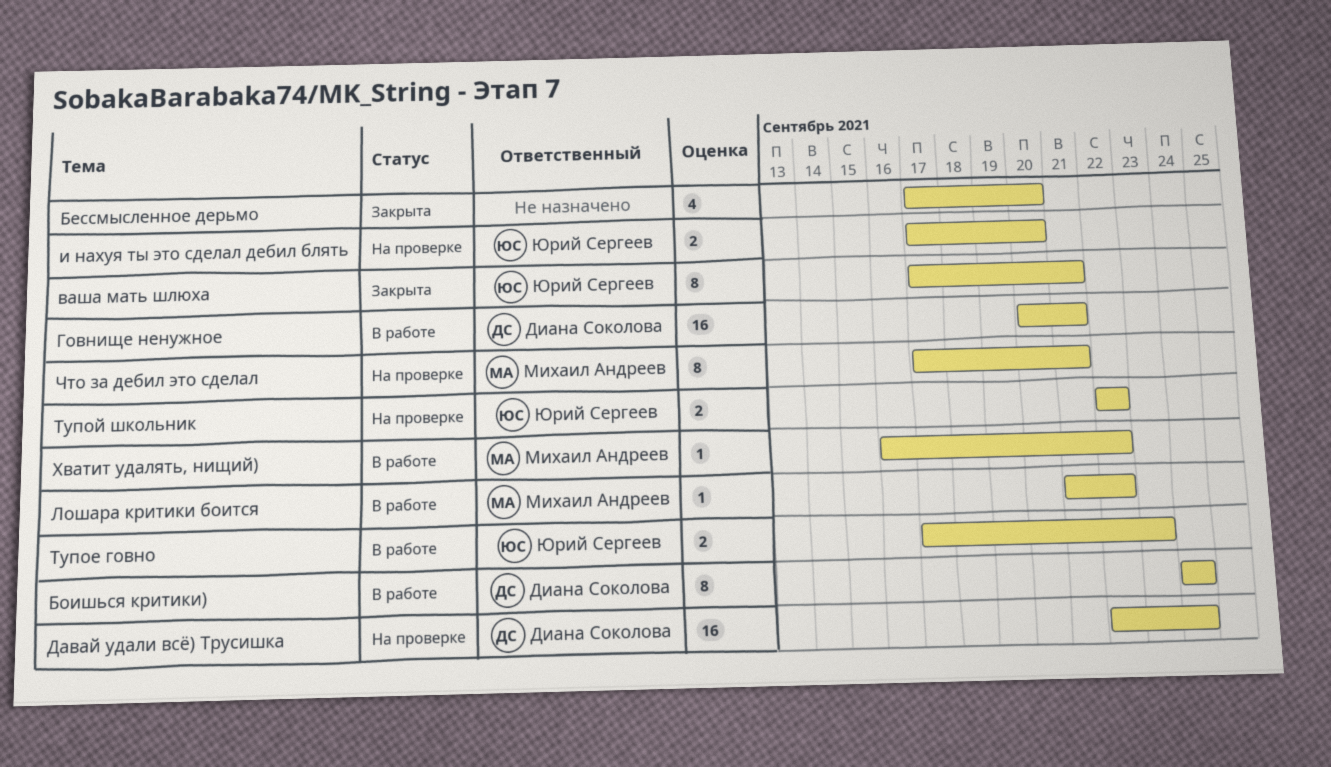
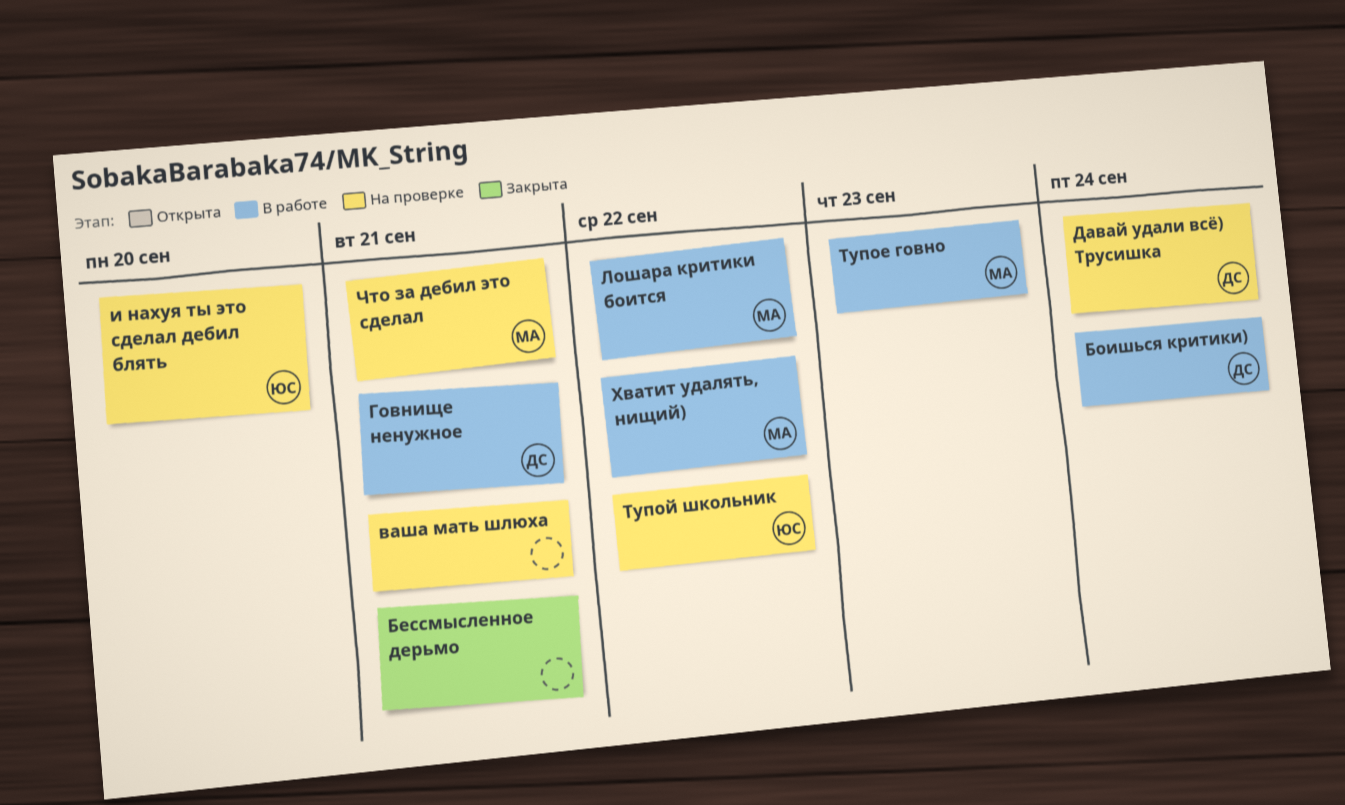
Бессмысленное дерьмо, due: Sep 20 -> Sep 21
ваша мать шлюха, status: Закрыта -> На проверке
ваша мать шлюха, owner: Юрий Сергеев -> none
Тупое говно, owner: Юрий Сергеев -> Михаил Андреев

